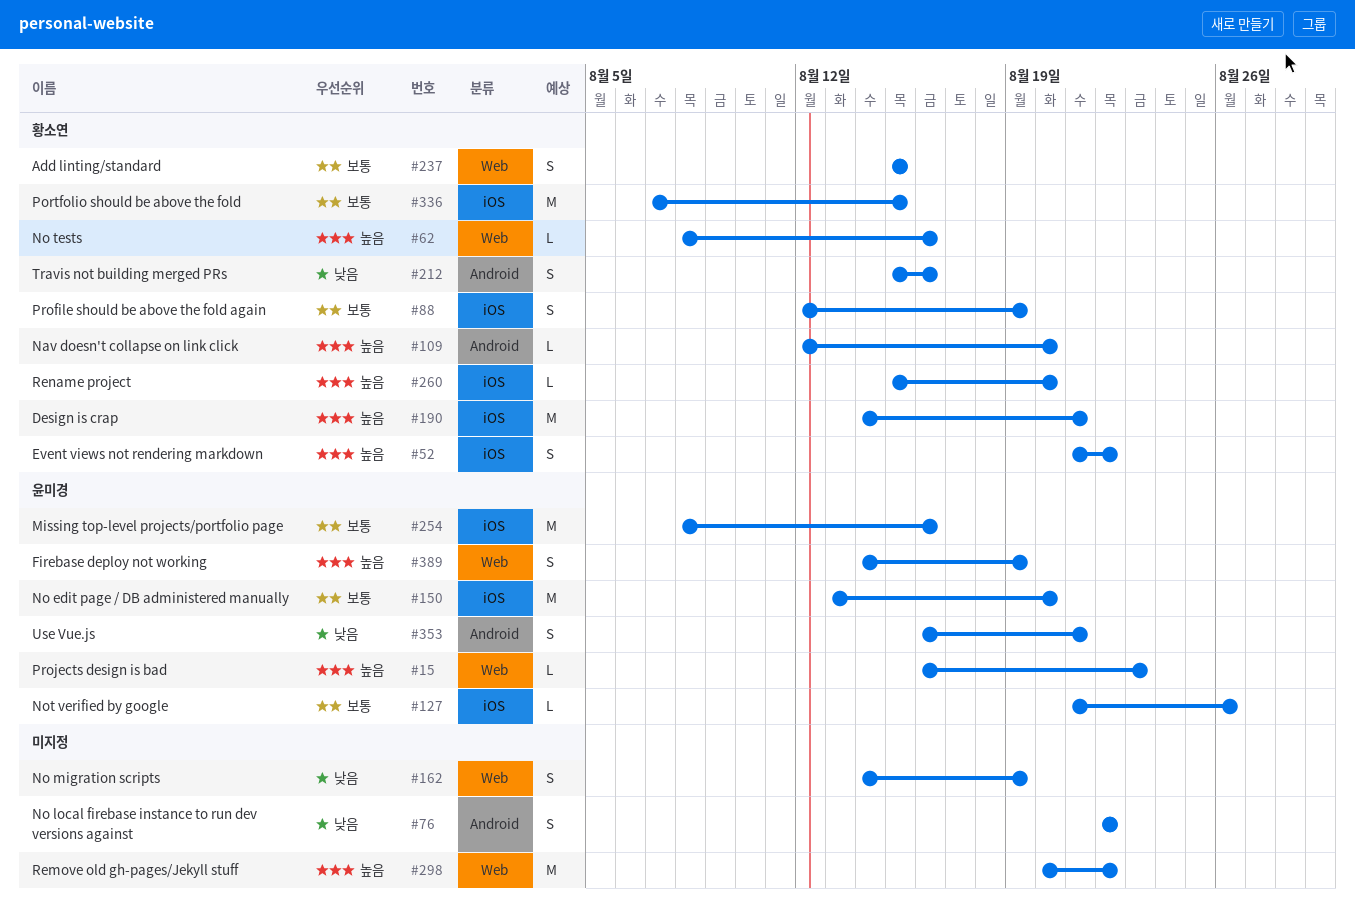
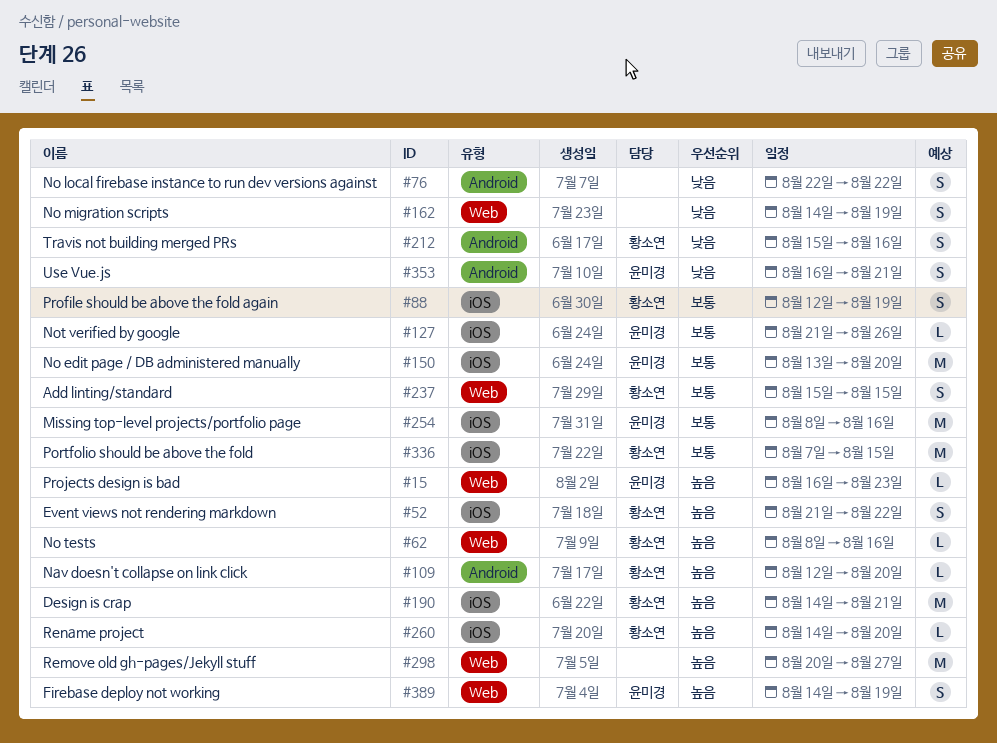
#260, start: Aug 15 -> Aug 14
#298, due: Aug 22 -> Aug 27

